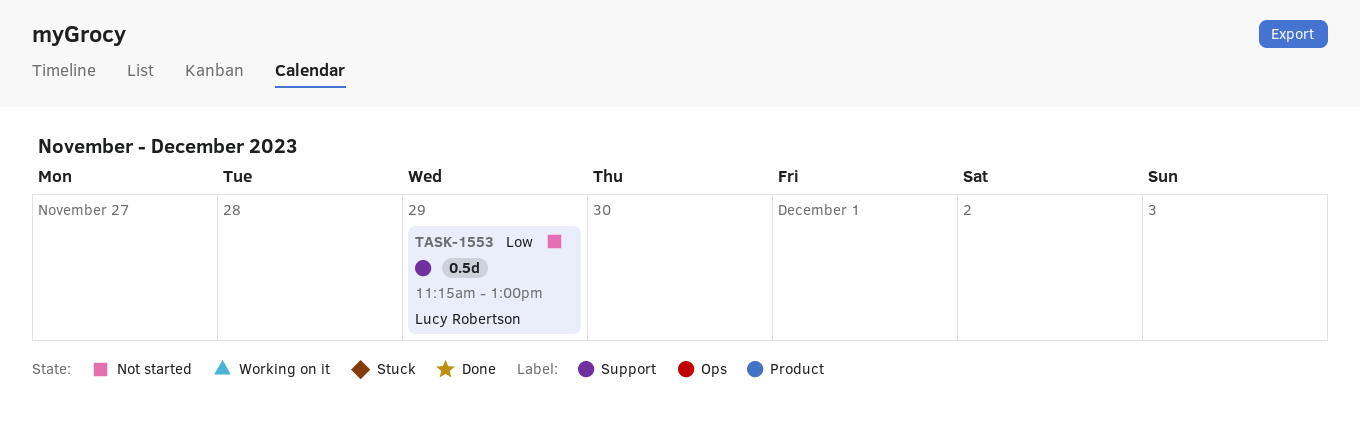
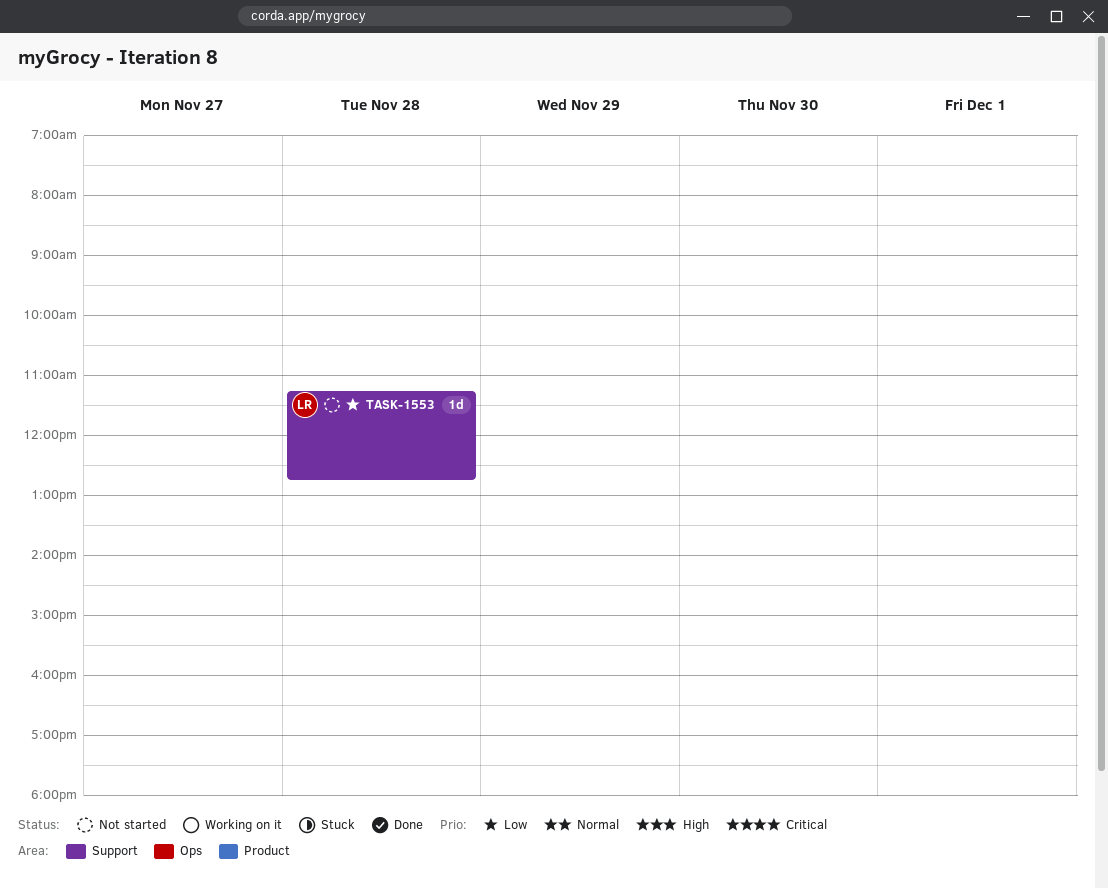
TASK-1553, estimate: 0.5d -> 1d
TASK-1553, day: Nov 29 -> Nov 28
TASK-1553, ends: 13:00 -> 12:45

